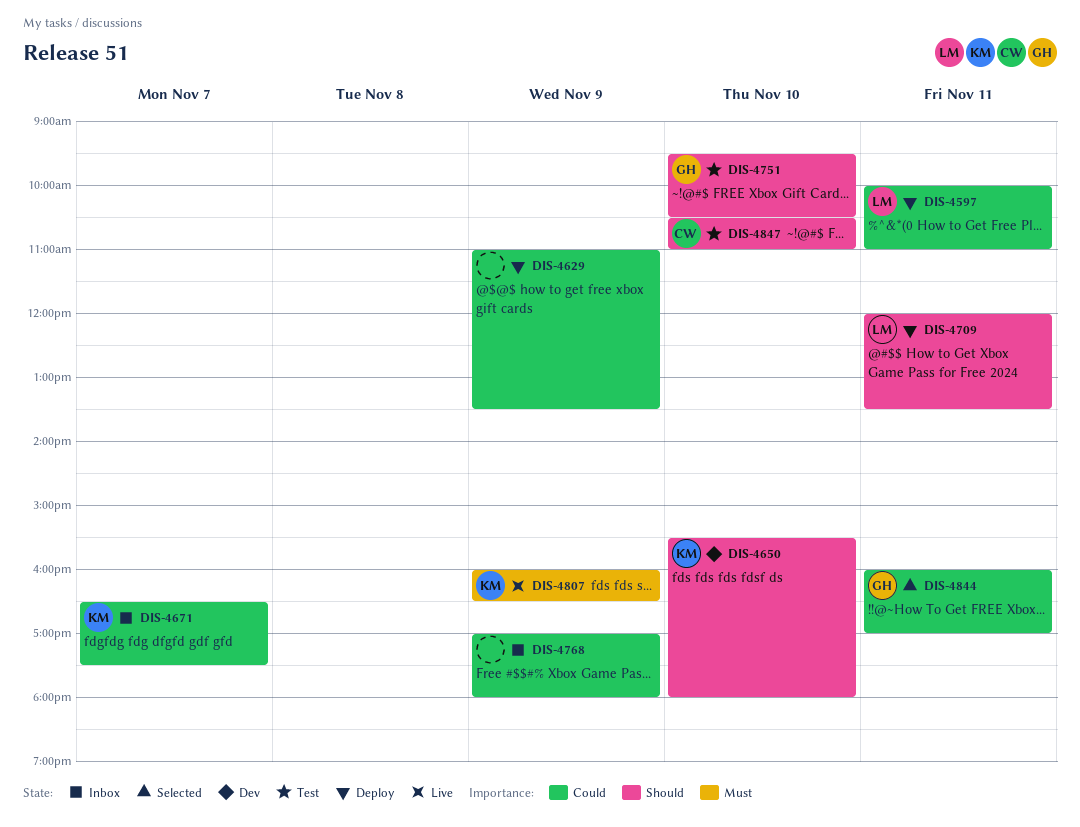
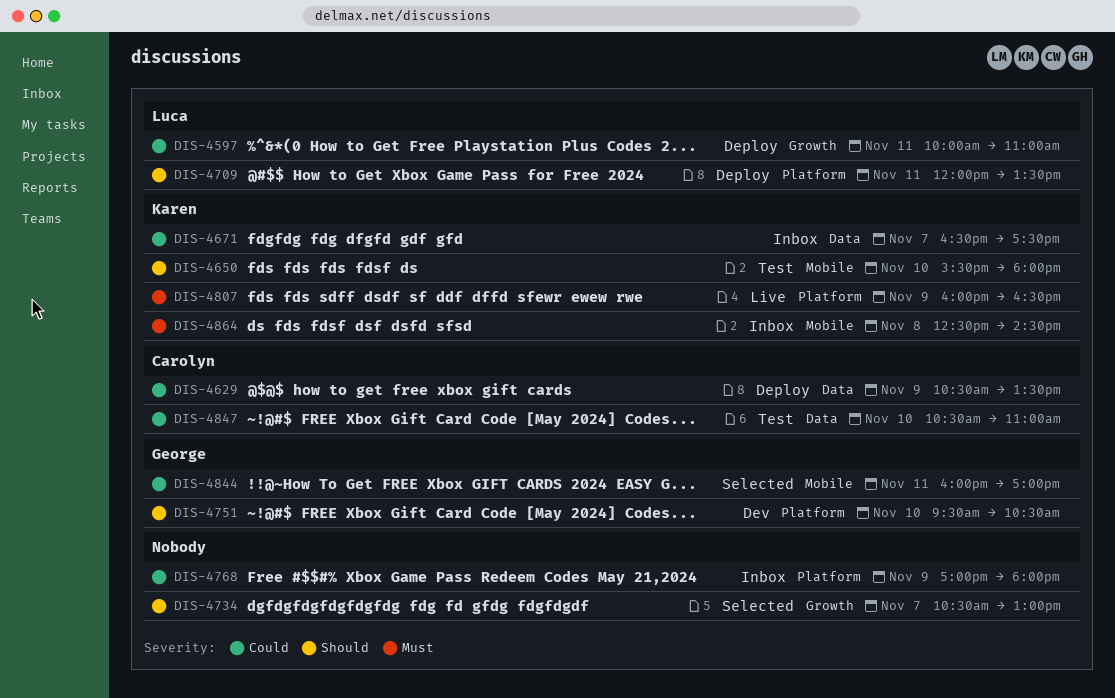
DIS-4629, owner: none -> Carolyn
DIS-4629, begins: 11:00 -> 10:30
DIS-4650, status: Dev -> Test
DIS-4734: none -> present
DIS-4751, status: Test -> Dev
DIS-4847, priority: Should -> Could
DIS-4864: none -> present

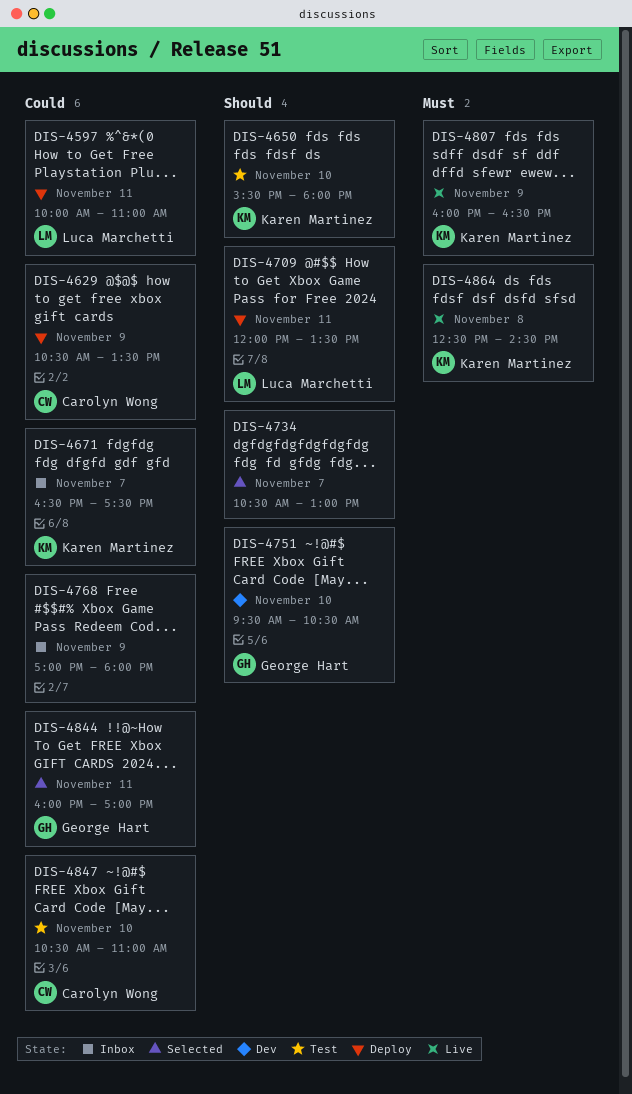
DIS-4864, status: Inbox -> Live

